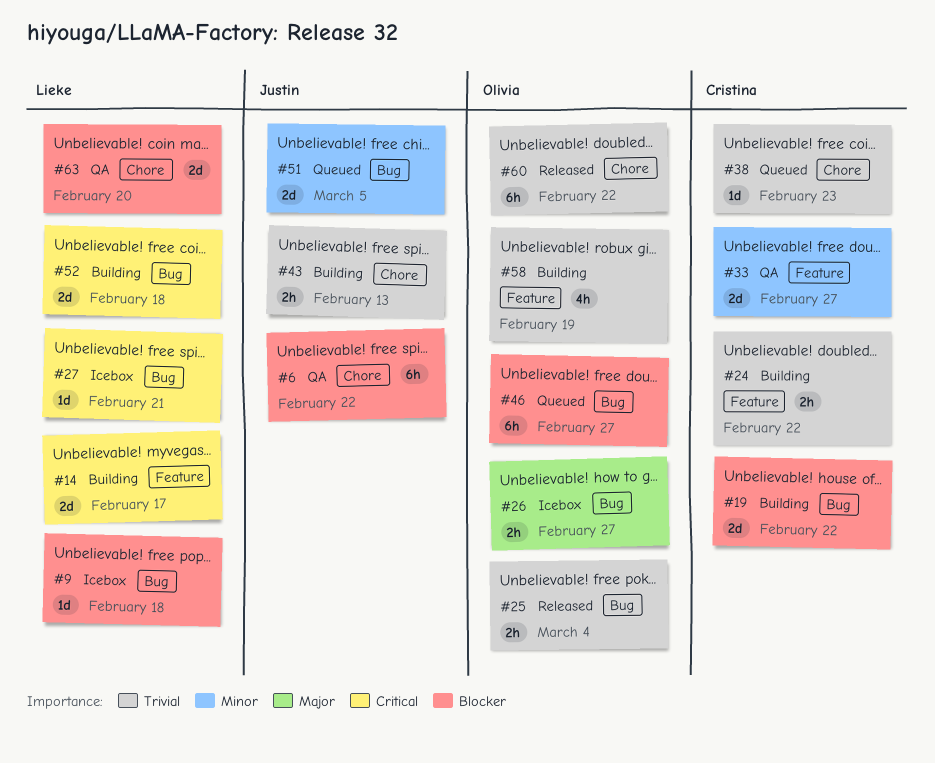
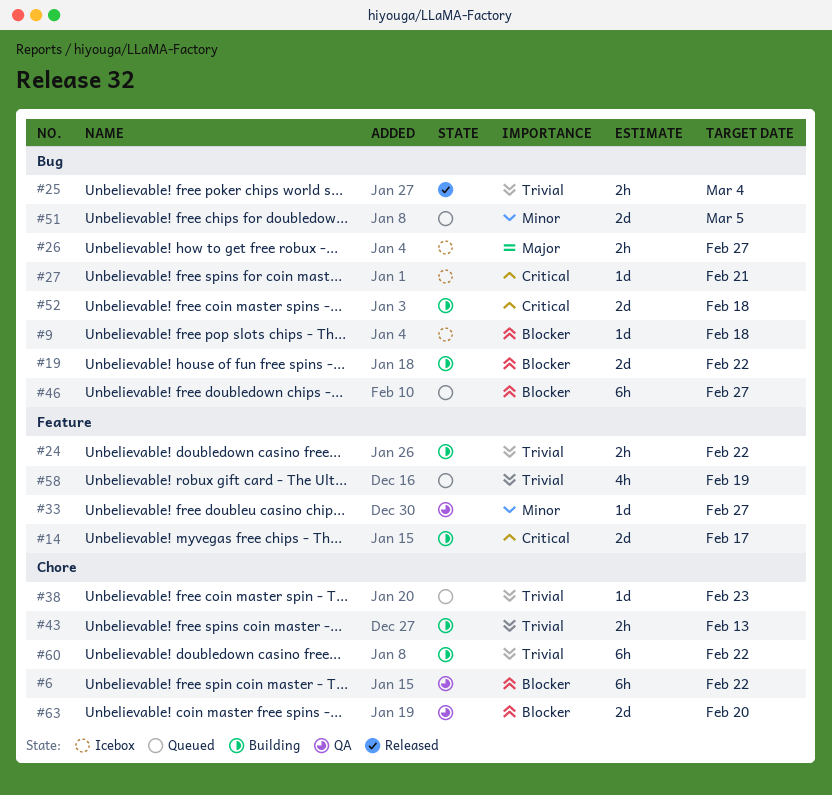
#33, estimate: 2d -> 1d
#58, status: Building -> Queued
#60, status: Released -> Building

